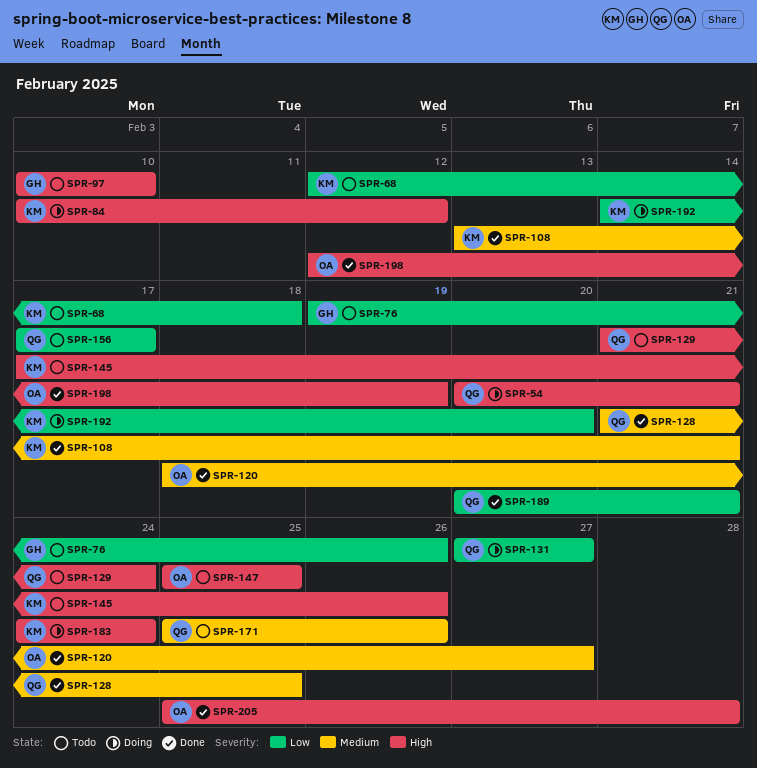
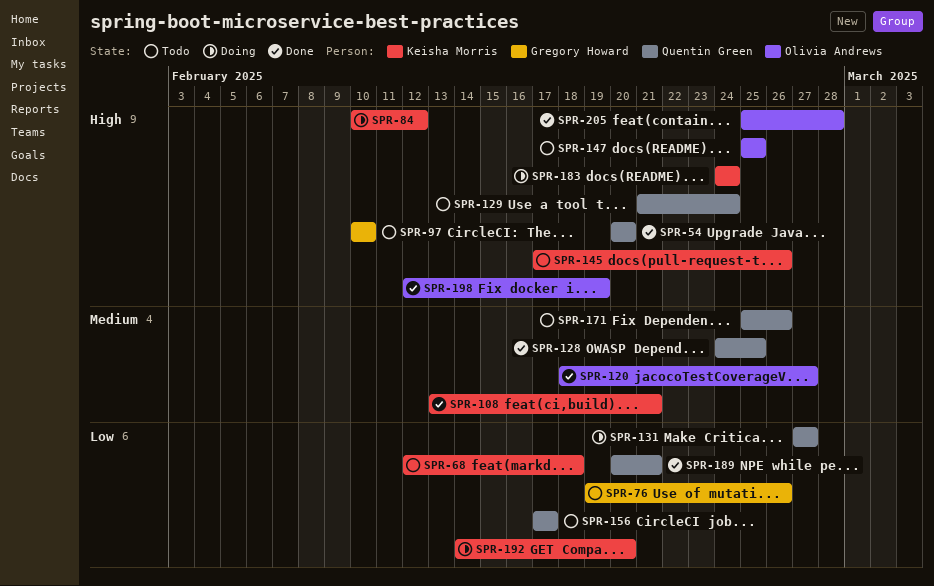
SPR-54, status: Doing -> Done
SPR-54, due: Feb 21 -> Feb 20
SPR-128, start: Feb 21 -> Feb 24

